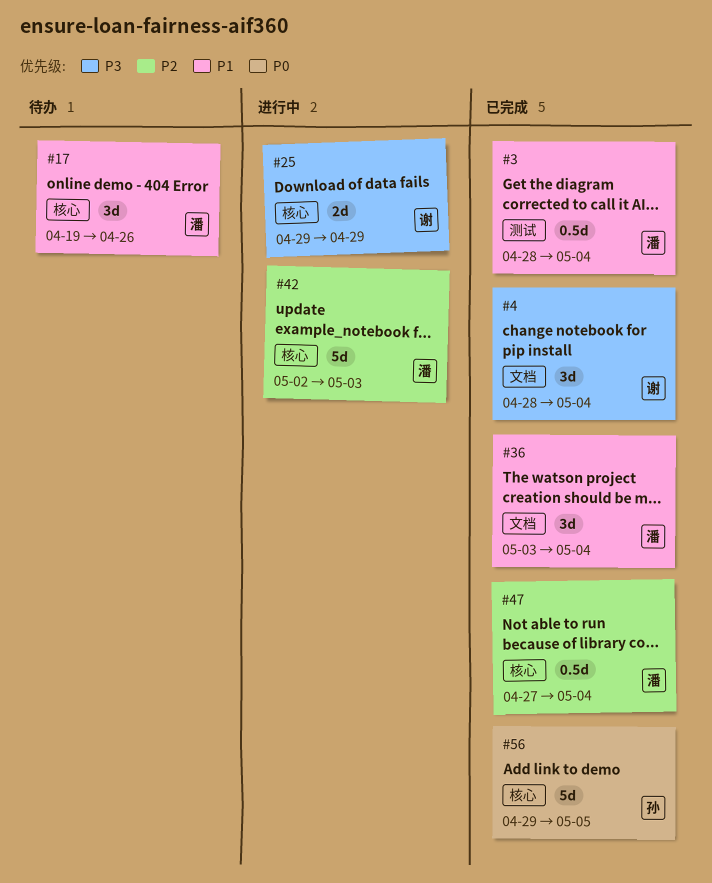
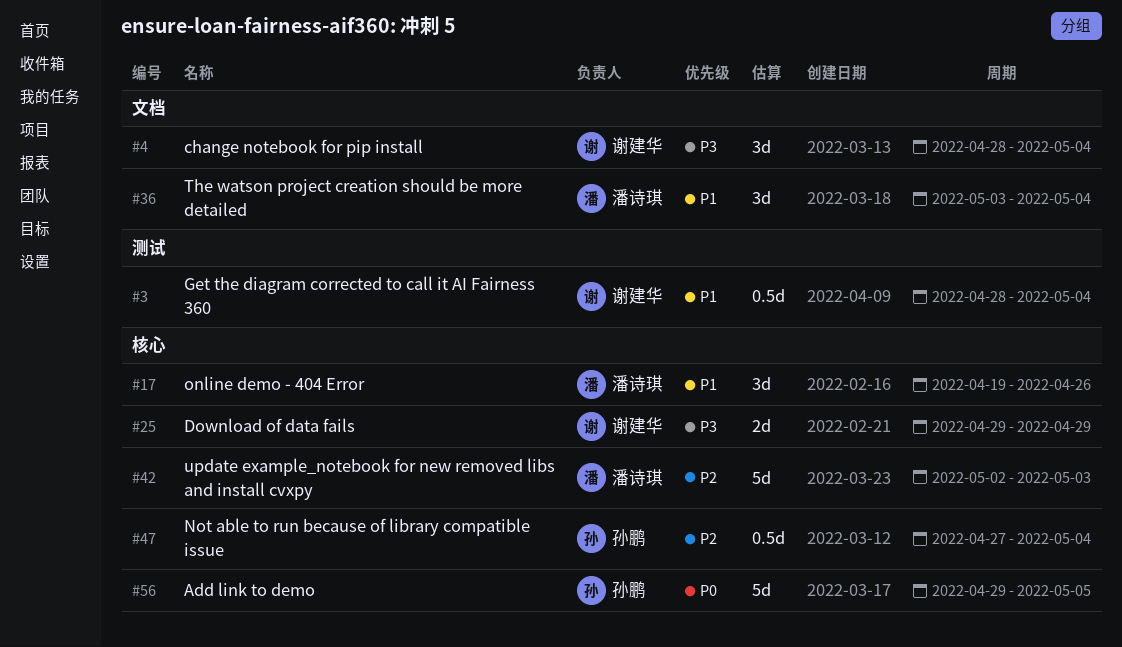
#3, owner: 潘诗琪 -> 谢建华
#47, owner: 潘诗琪 -> 孙鹏

